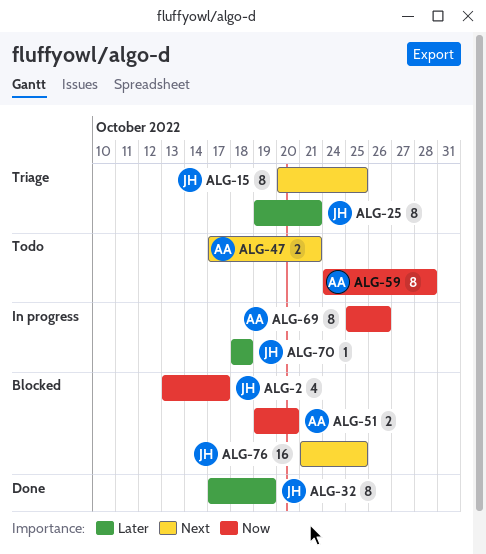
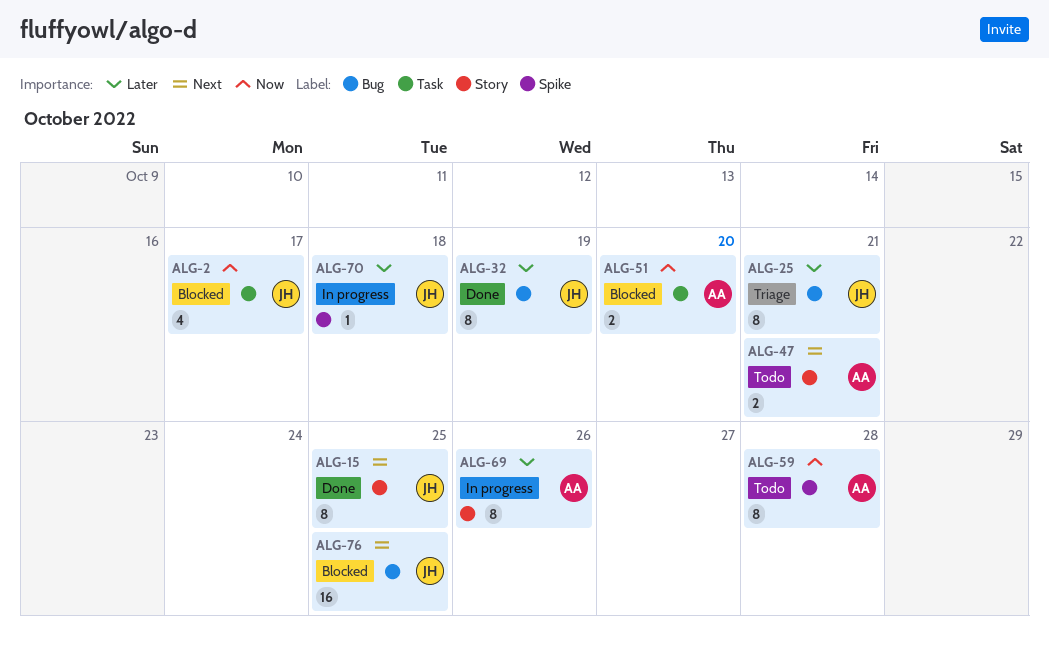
ALG-15, status: Triage -> Done
ALG-69, priority: Now -> Later

